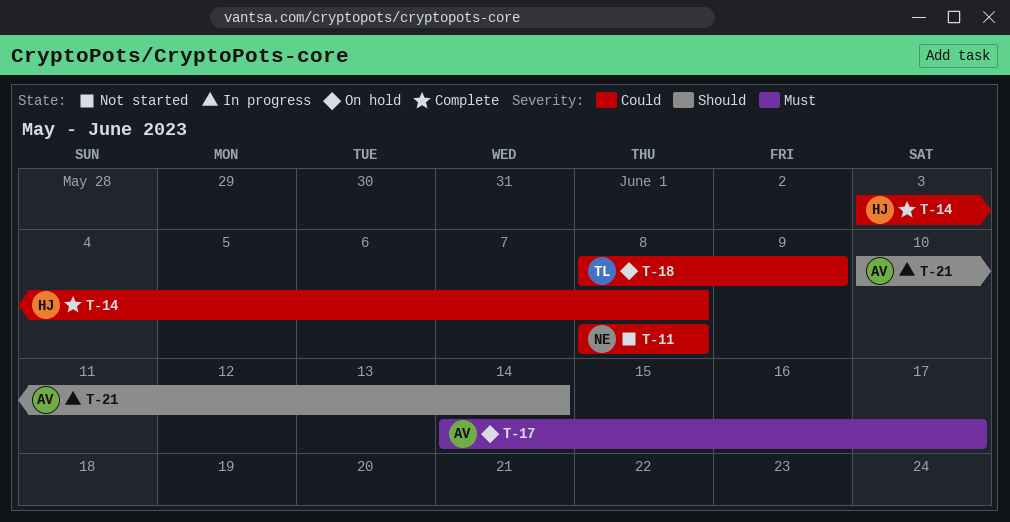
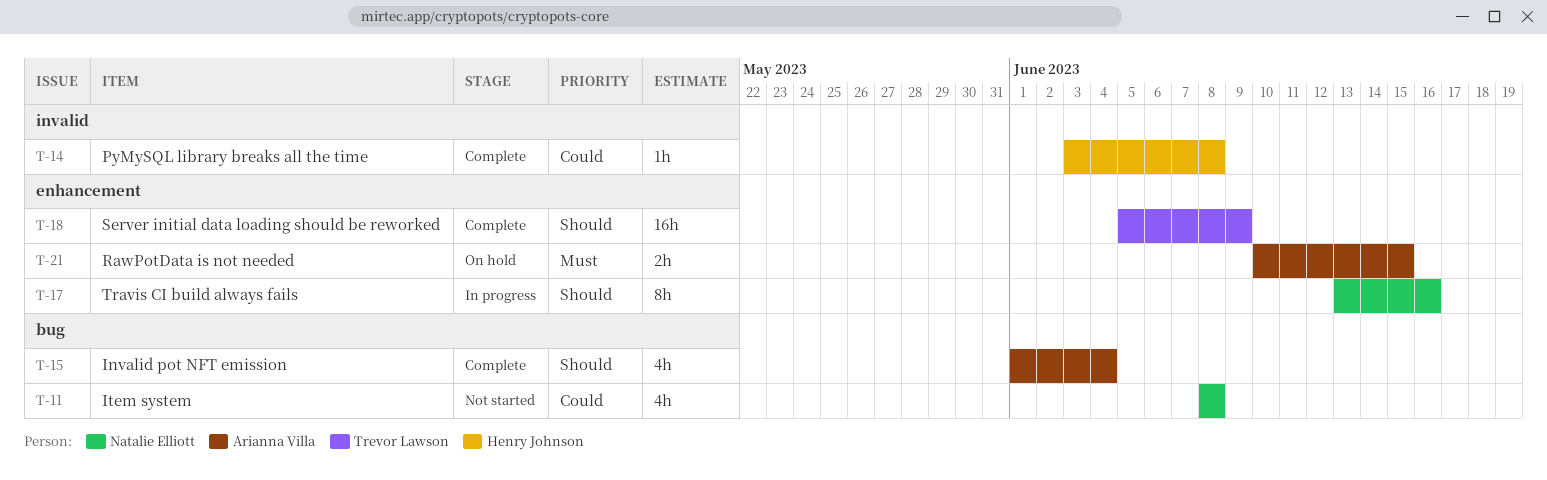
T-15: none -> present
T-17, status: On hold -> In progress
T-17, owner: Arianna Villa -> Natalie Elliott
T-17, priority: Must -> Should
T-17, start: Jun 14 -> Jun 13
T-17, due: Jun 17 -> Jun 16
T-18, status: On hold -> Complete
T-18, priority: Could -> Should
T-18, start: Jun 8 -> Jun 5
T-21, status: In progress -> On hold
T-21, priority: Should -> Must
T-21, due: Jun 14 -> Jun 15

